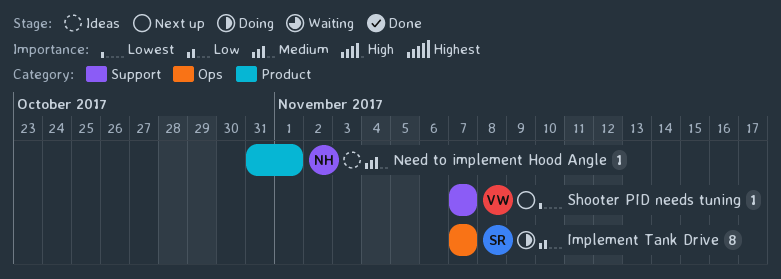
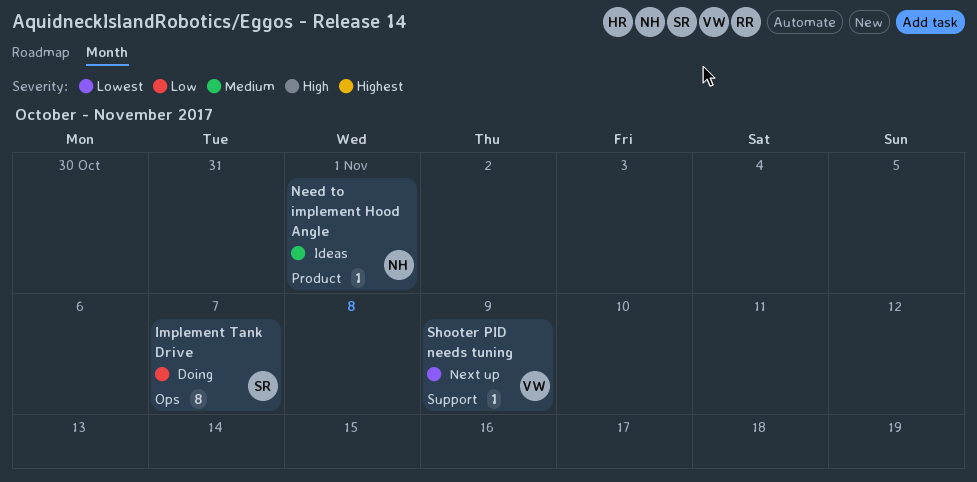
Shooter PID needs tuning, due: Nov 7 -> Nov 9

